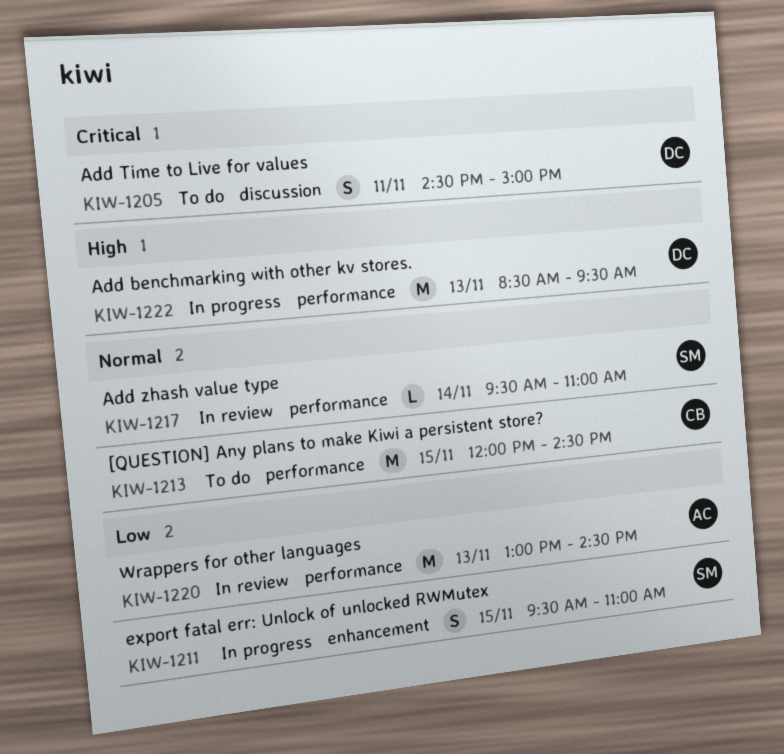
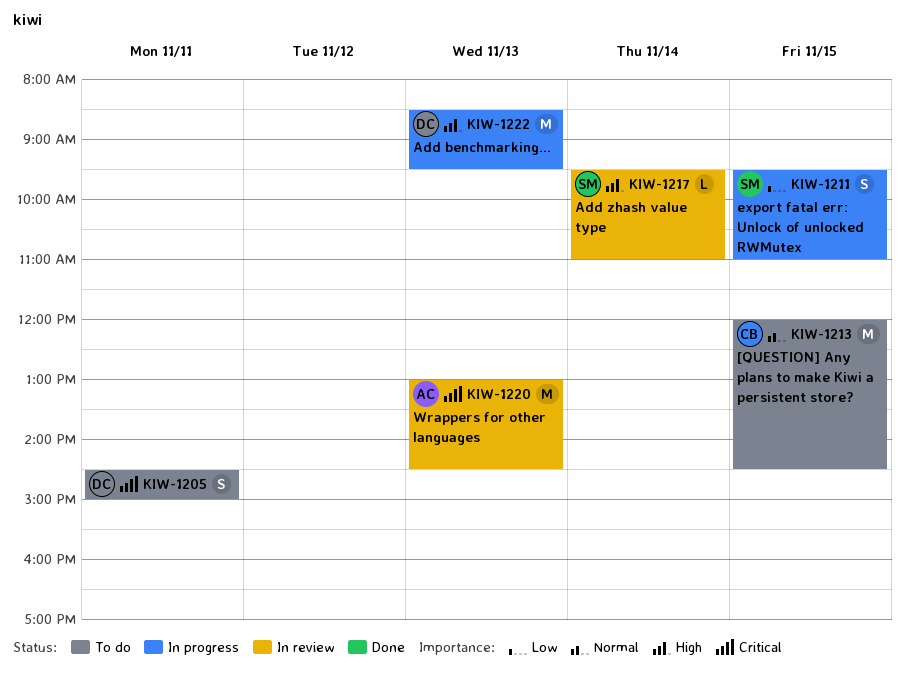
KIW-1217, priority: Normal -> High
KIW-1220, priority: Low -> Critical

